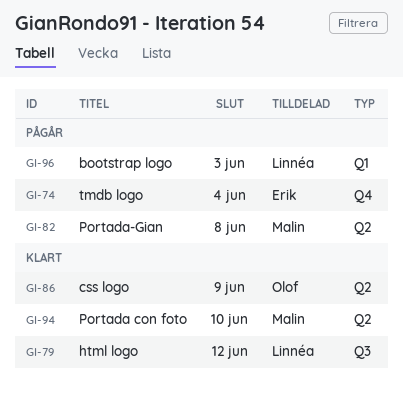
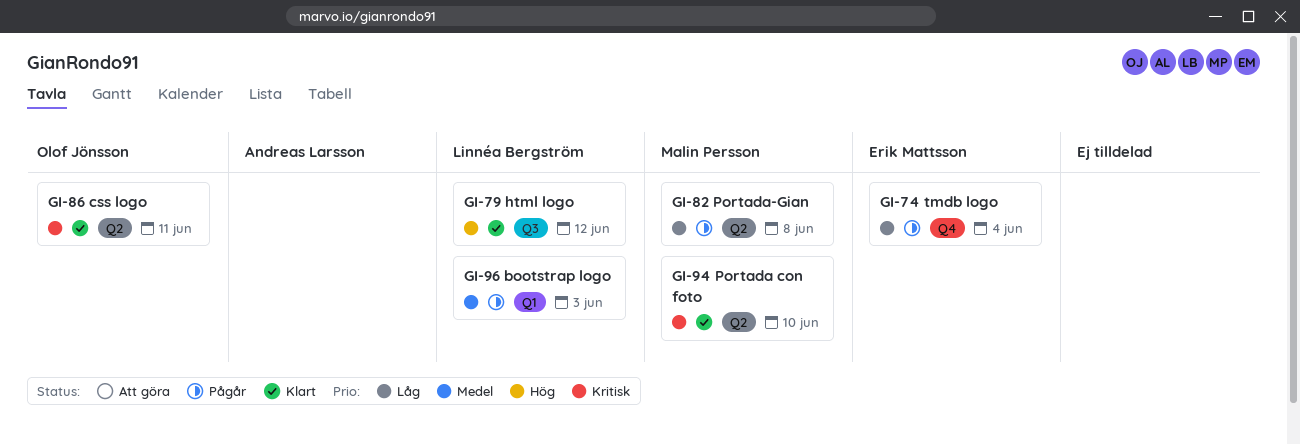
GI-86, due: Jun 9 -> Jun 11

